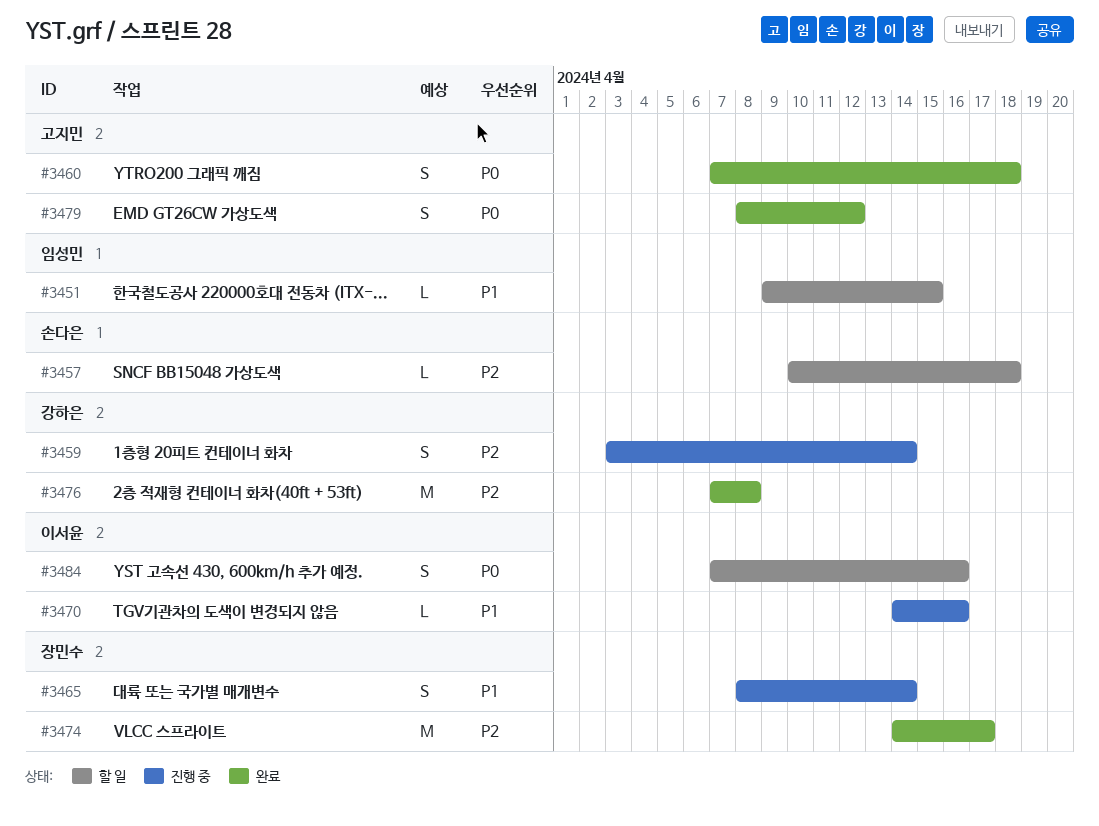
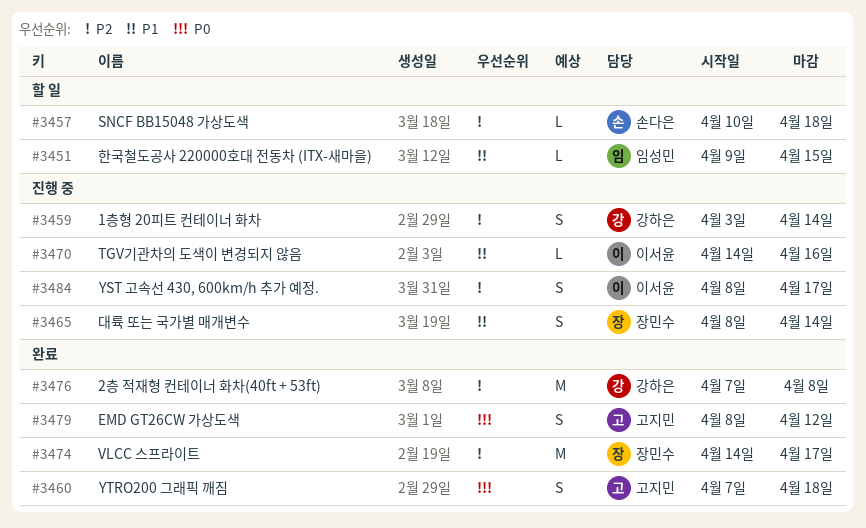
#3484, status: 할 일 -> 진행 중
#3484, priority: P0 -> P2
#3484, start: Apr 7 -> Apr 8
#3484, due: Apr 16 -> Apr 17

